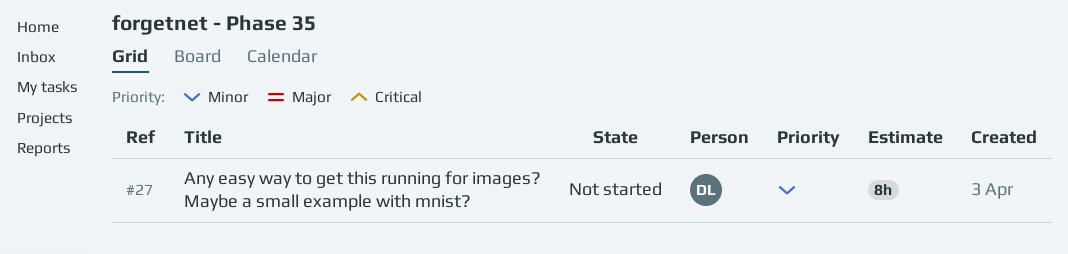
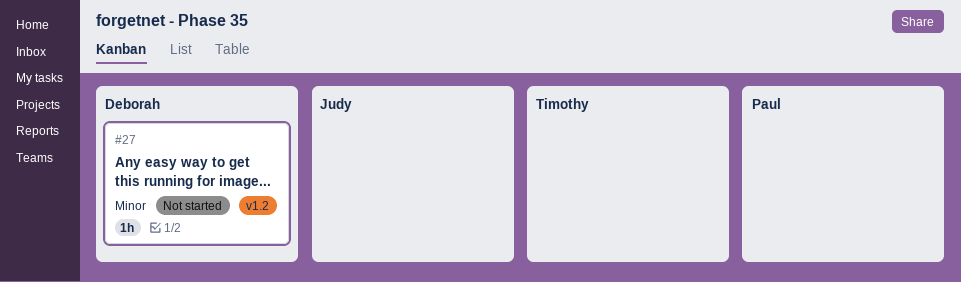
#27, estimate: 8h -> 1h

